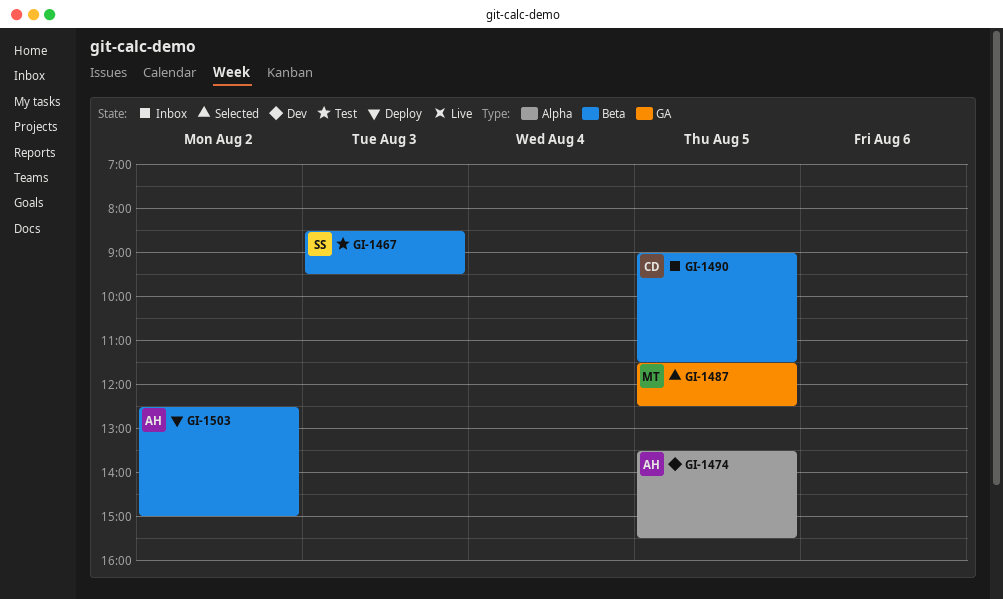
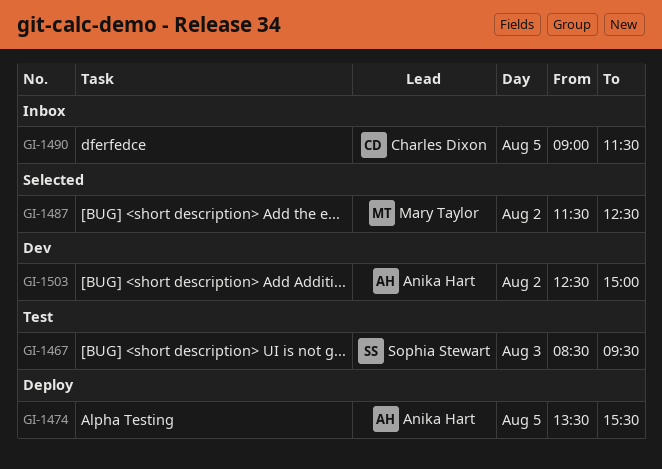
GI-1474, status: Dev -> Deploy
GI-1487, day: Aug 5 -> Aug 2
GI-1503, status: Deploy -> Dev

